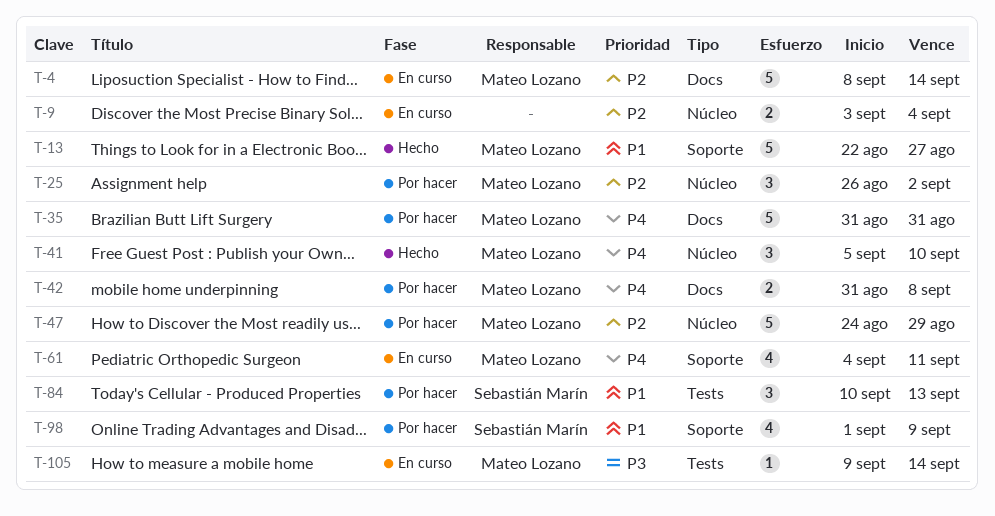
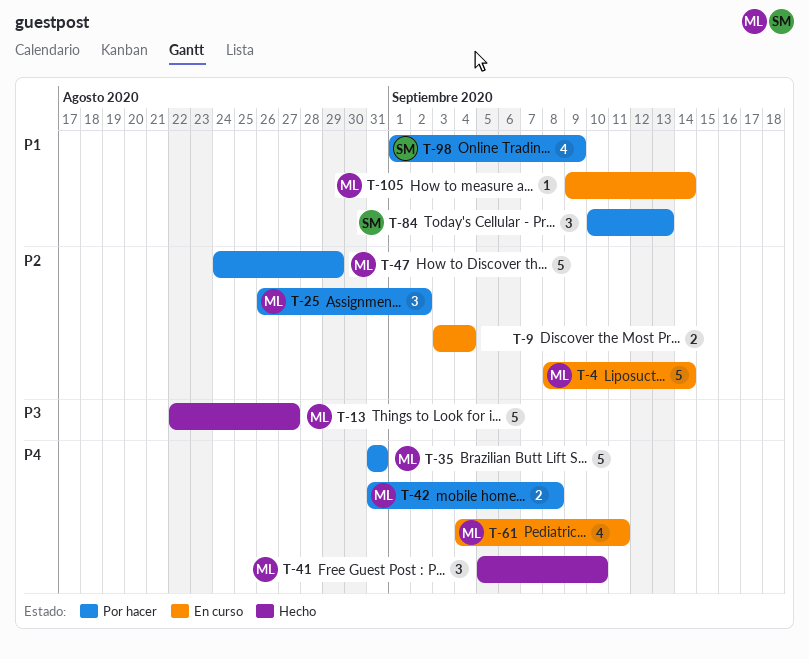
T-13, priority: P1 -> P3
T-105, priority: P3 -> P1

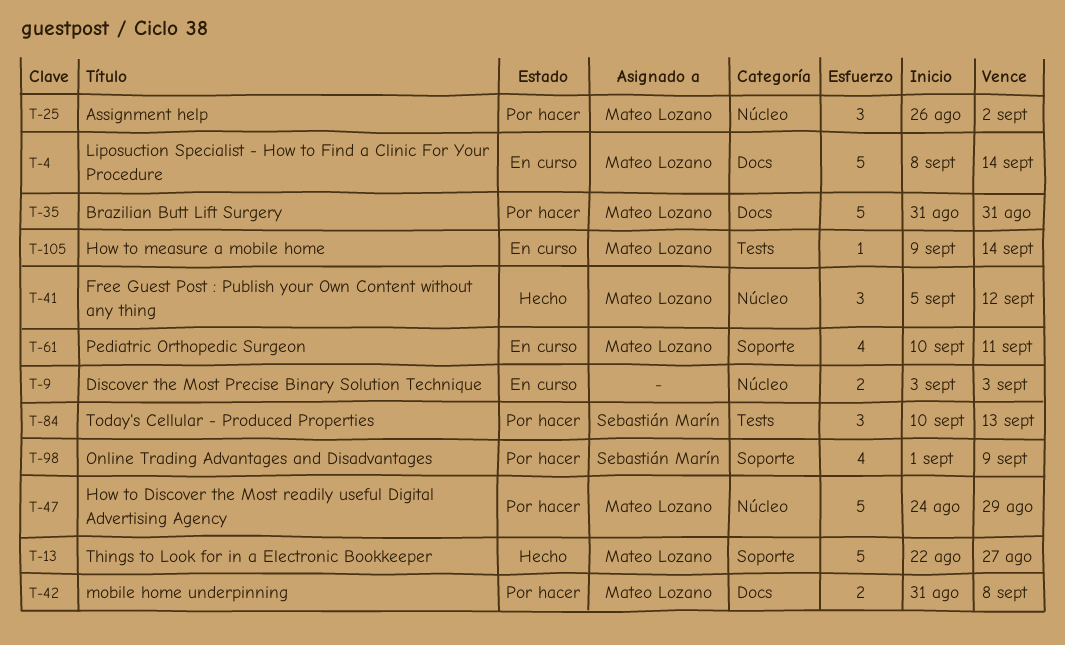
T-9, due: Sep 4 -> Sep 3
T-41, due: Sep 10 -> Sep 12
T-61, start: Sep 4 -> Sep 10

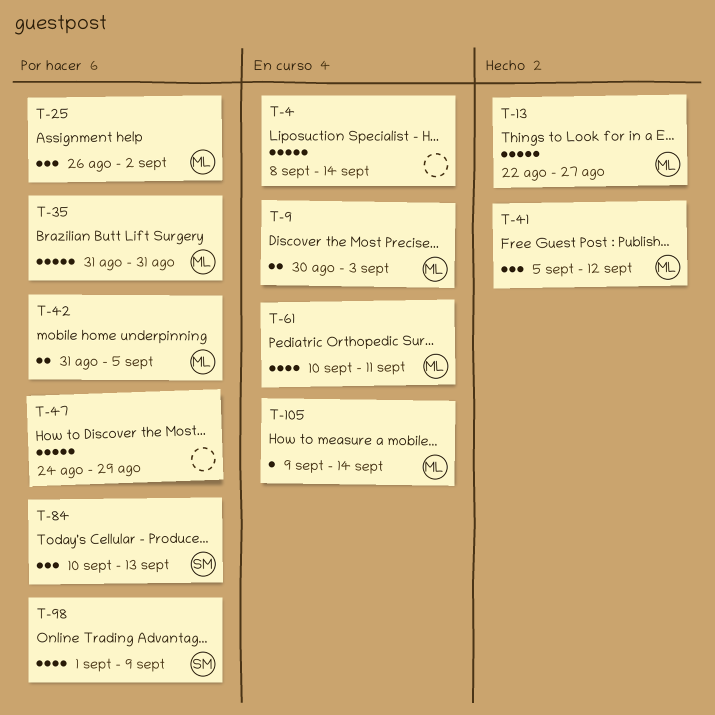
T-4, owner: Mateo Lozano -> none
T-9, owner: none -> Mateo Lozano
T-9, start: Sep 3 -> Aug 30
T-42, due: Sep 8 -> Sep 5
T-47, owner: Mateo Lozano -> none

